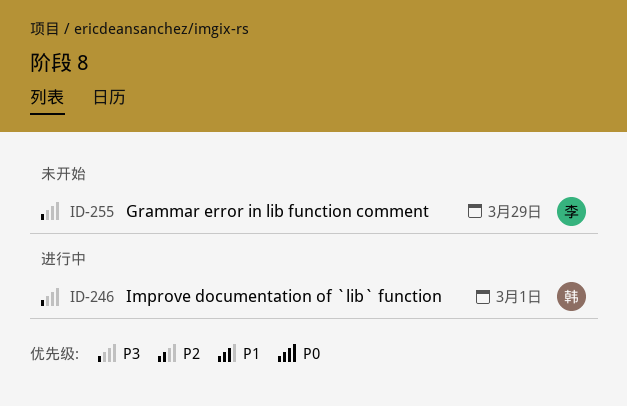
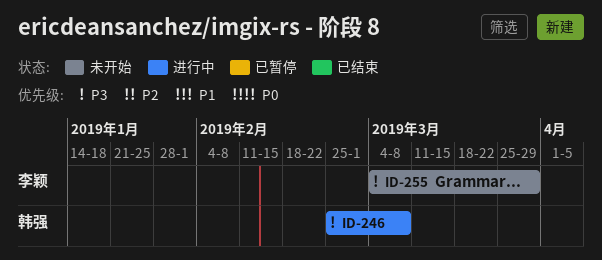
ID-246, due: Mar 1 -> Mar 8

